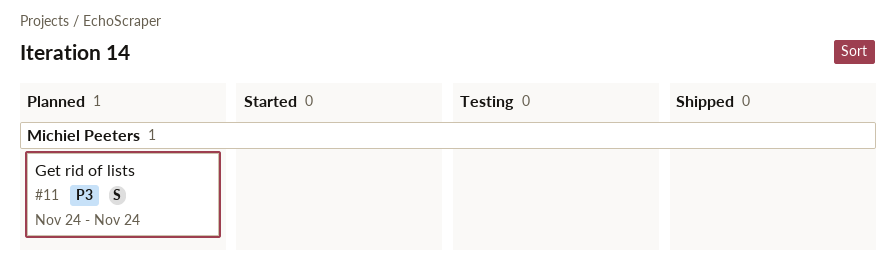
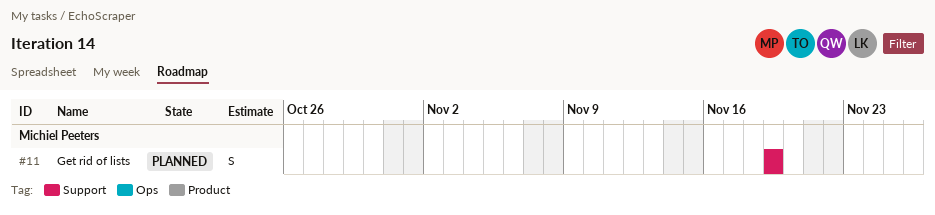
#11, start: Nov 24 -> Nov 19
#11, due: Nov 24 -> Nov 19

